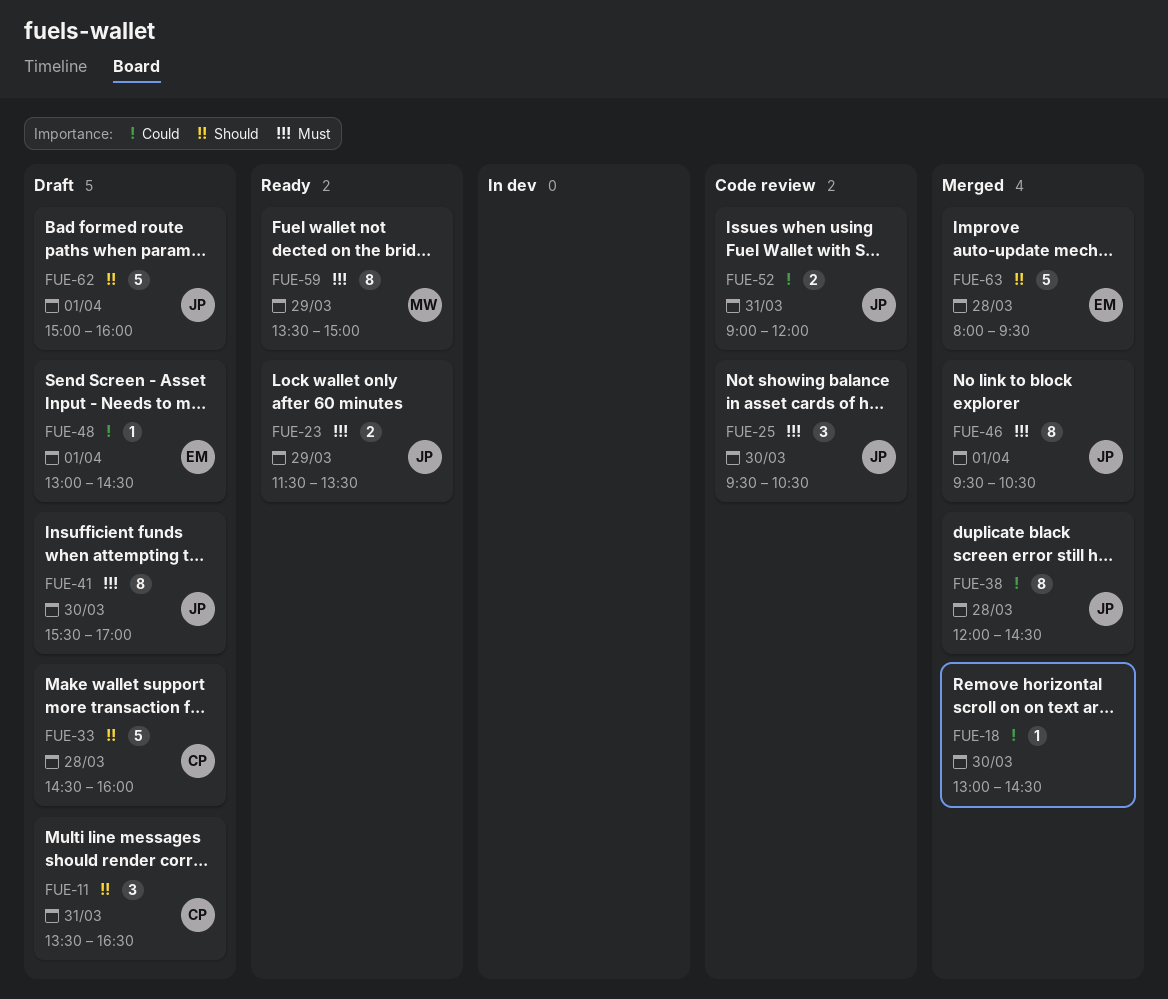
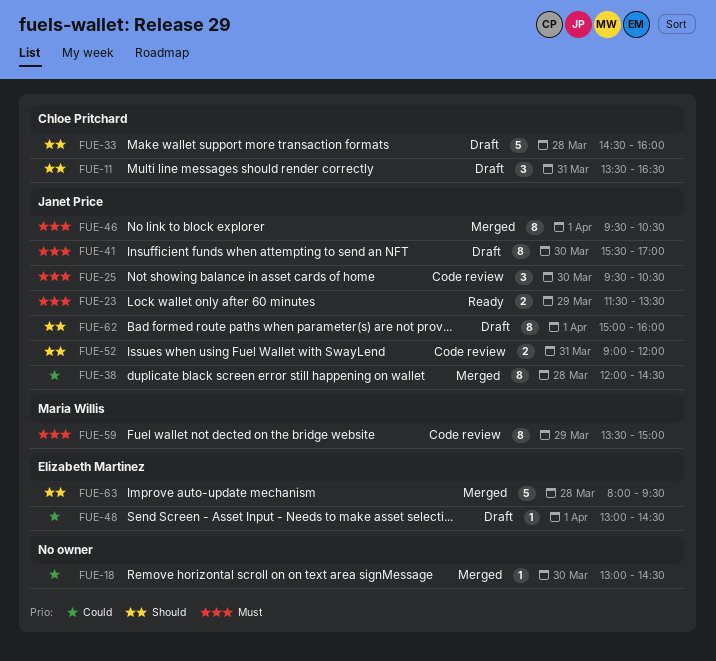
FUE-52, priority: Could -> Should
FUE-59, status: Ready -> Code review
FUE-62, estimate: 5 -> 8

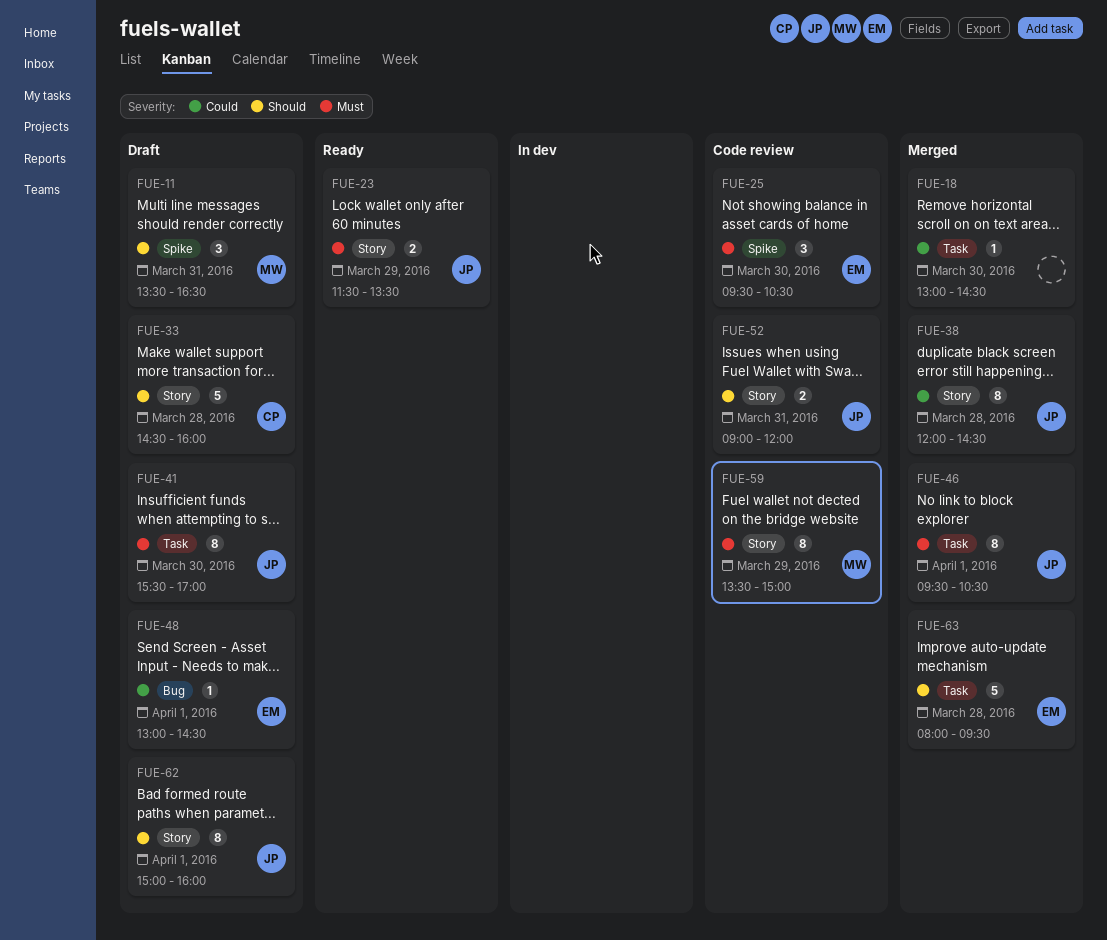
FUE-11, owner: Chloe Pritchard -> Maria Willis
FUE-25, owner: Janet Price -> Elizabeth Martinez

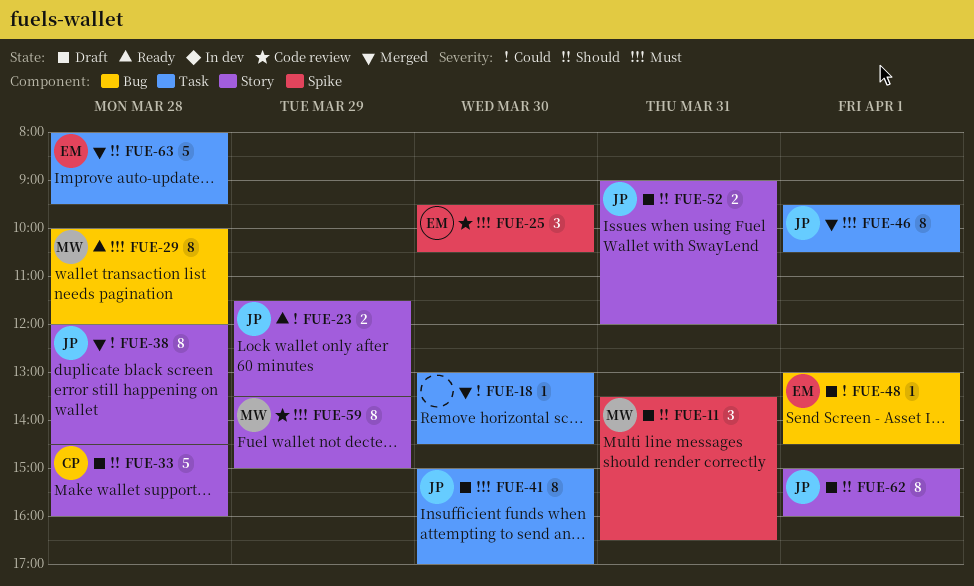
FUE-23, priority: Must -> Could
FUE-29: none -> present
FUE-41, begins: 15:30 -> 15:00
FUE-52, status: Code review -> Draft

